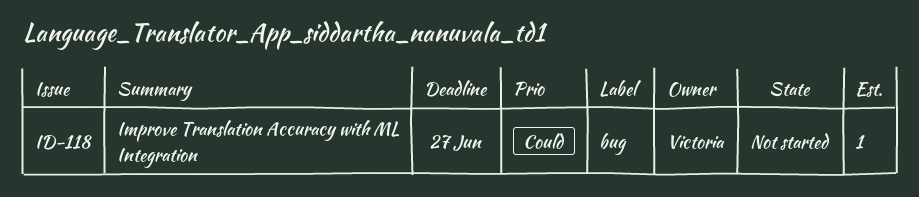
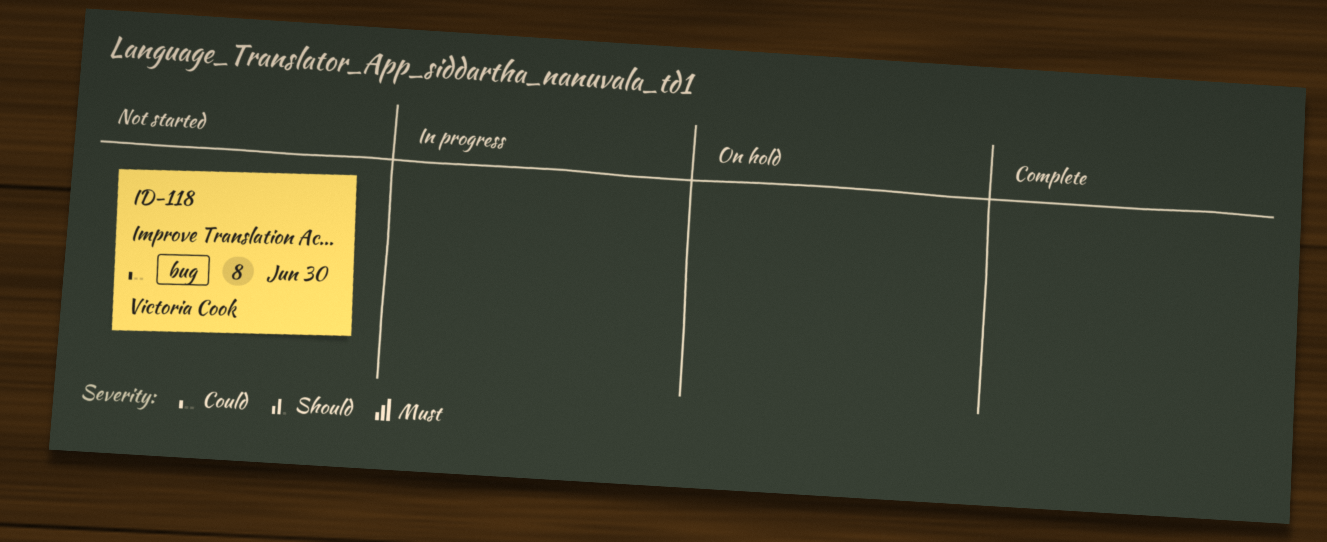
ID-118, estimate: 1 -> 8
ID-118, due: Jun 27 -> Jun 30

